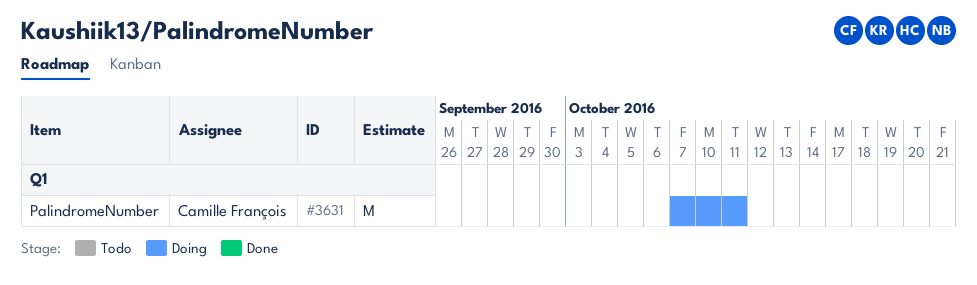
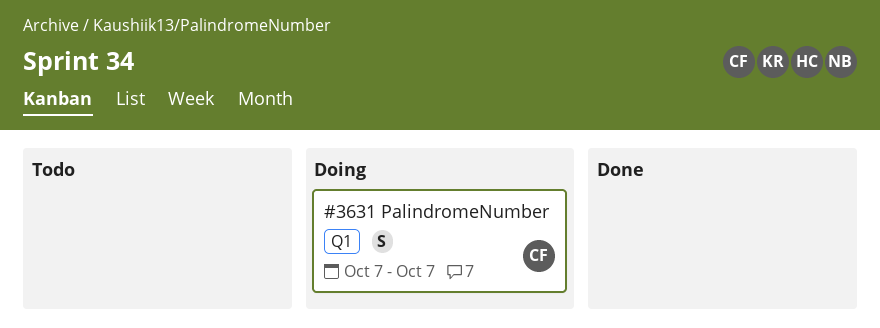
#3631, estimate: M -> S
#3631, due: Oct 11 -> Oct 7

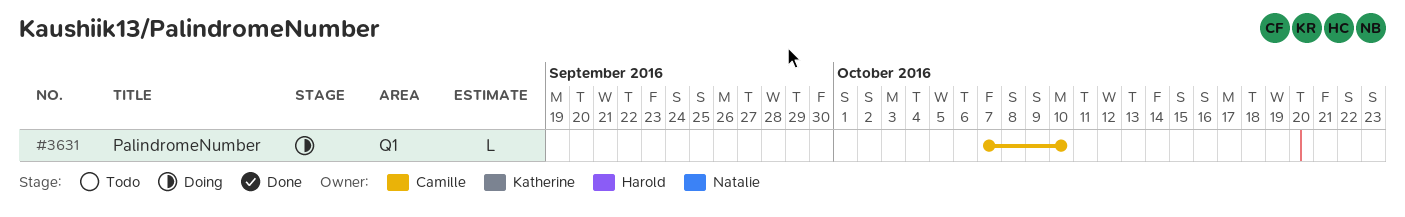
#3631, estimate: S -> L
#3631, due: Oct 7 -> Oct 10

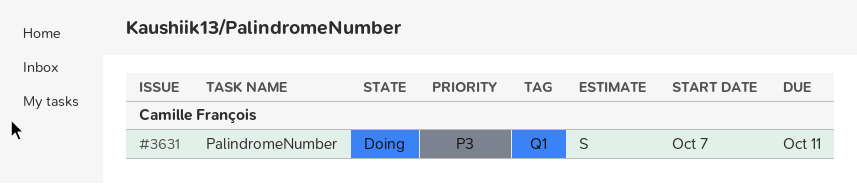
#3631, estimate: L -> S
#3631, due: Oct 10 -> Oct 11

